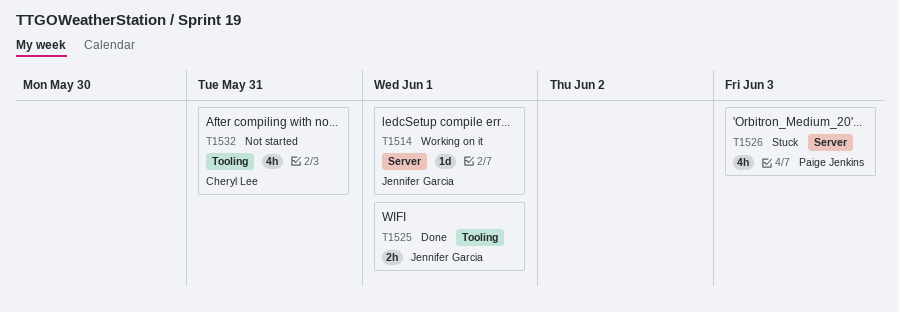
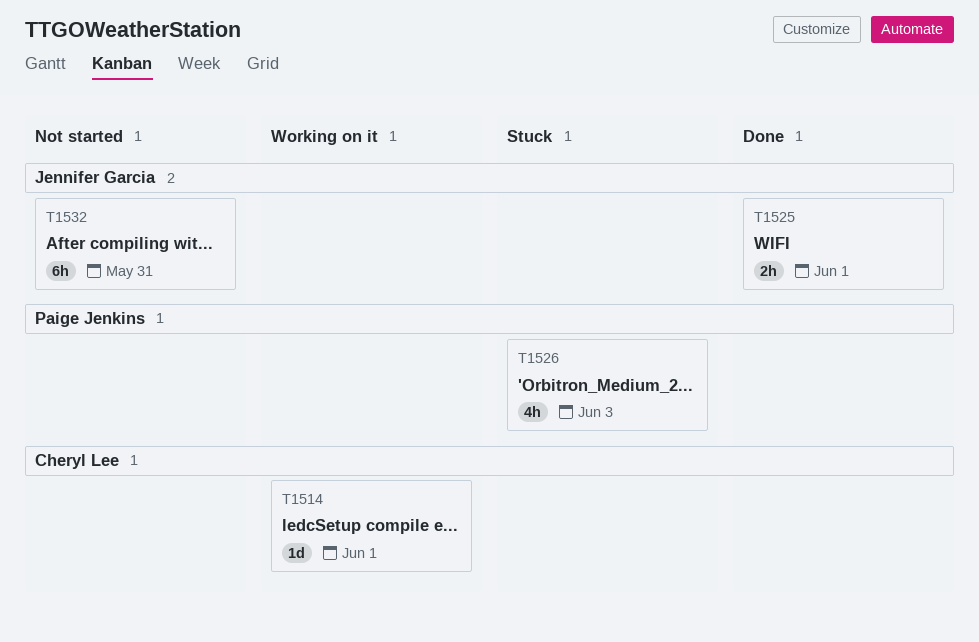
T1514, owner: Jennifer Garcia -> Cheryl Lee
T1532, owner: Cheryl Lee -> Jennifer Garcia
T1532, estimate: 4h -> 6h

